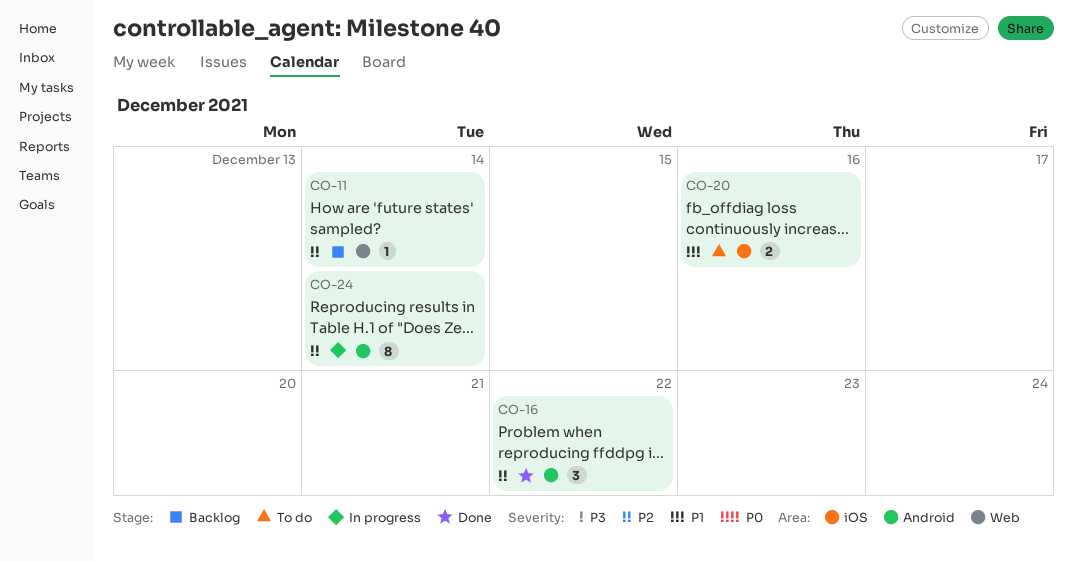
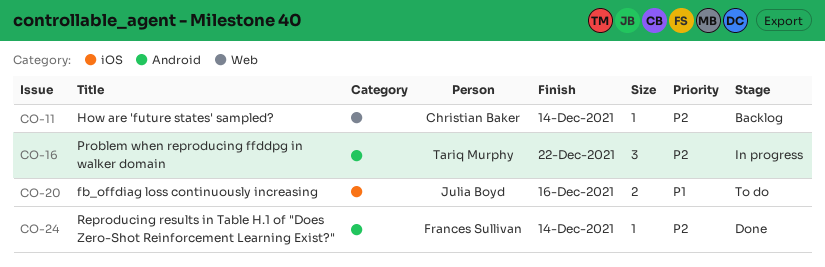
CO-16, status: Done -> In progress
CO-24, status: In progress -> Done
CO-24, estimate: 8 -> 1

